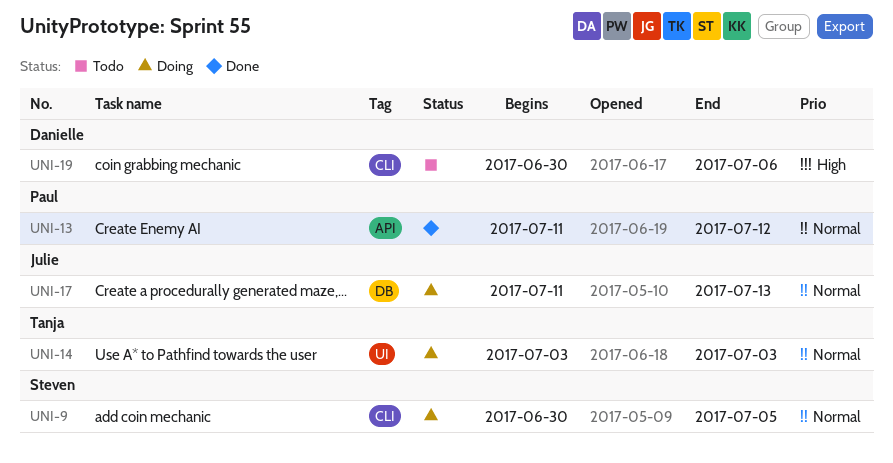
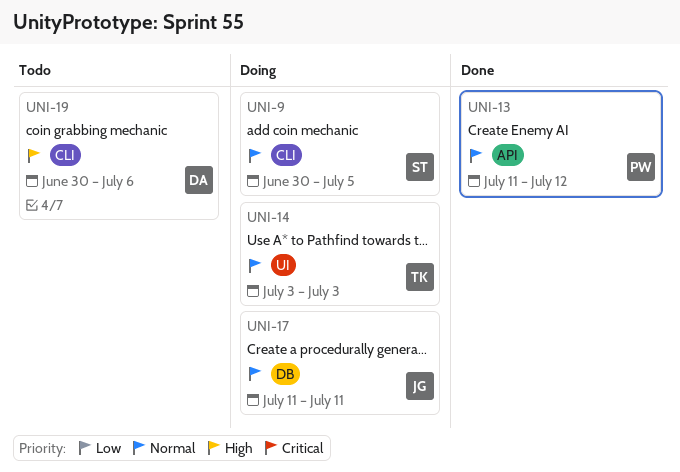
UNI-17, due: Jul 13 -> Jul 11

